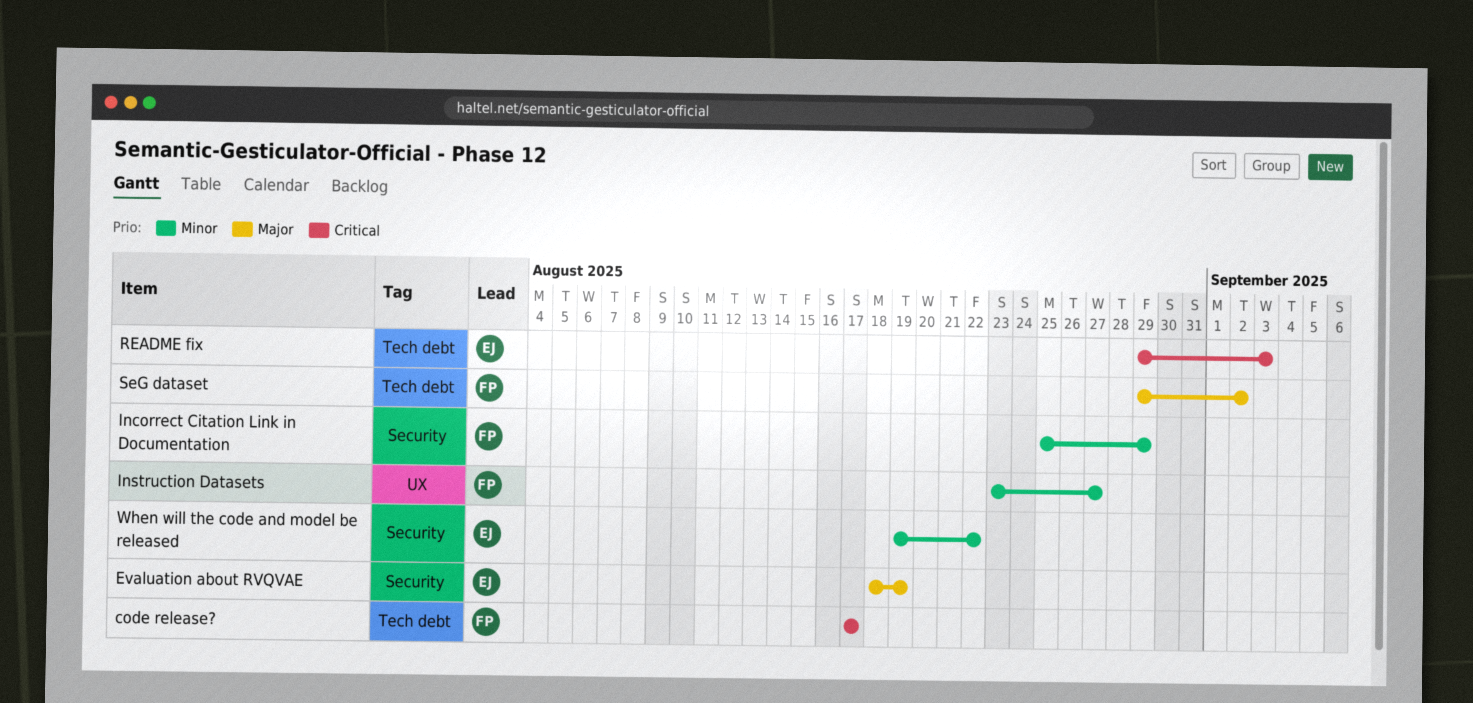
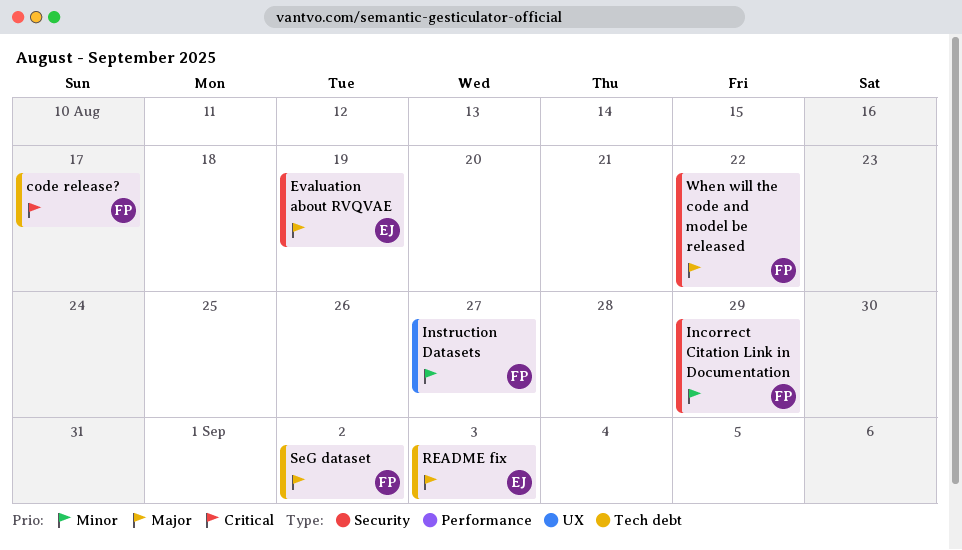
README fix, priority: Critical -> Major
When will the code and model be released, owner: EJ -> FP
When will the code and model be released, priority: Minor -> Major

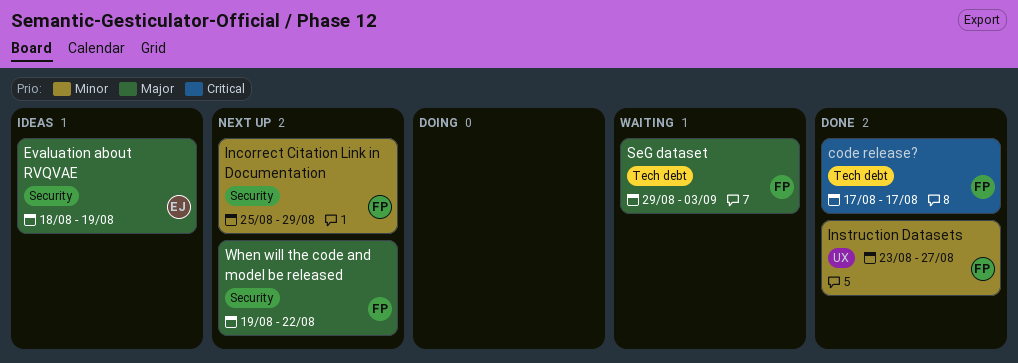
README fix: present -> none
SeG dataset, due: Sep 2 -> Sep 3

